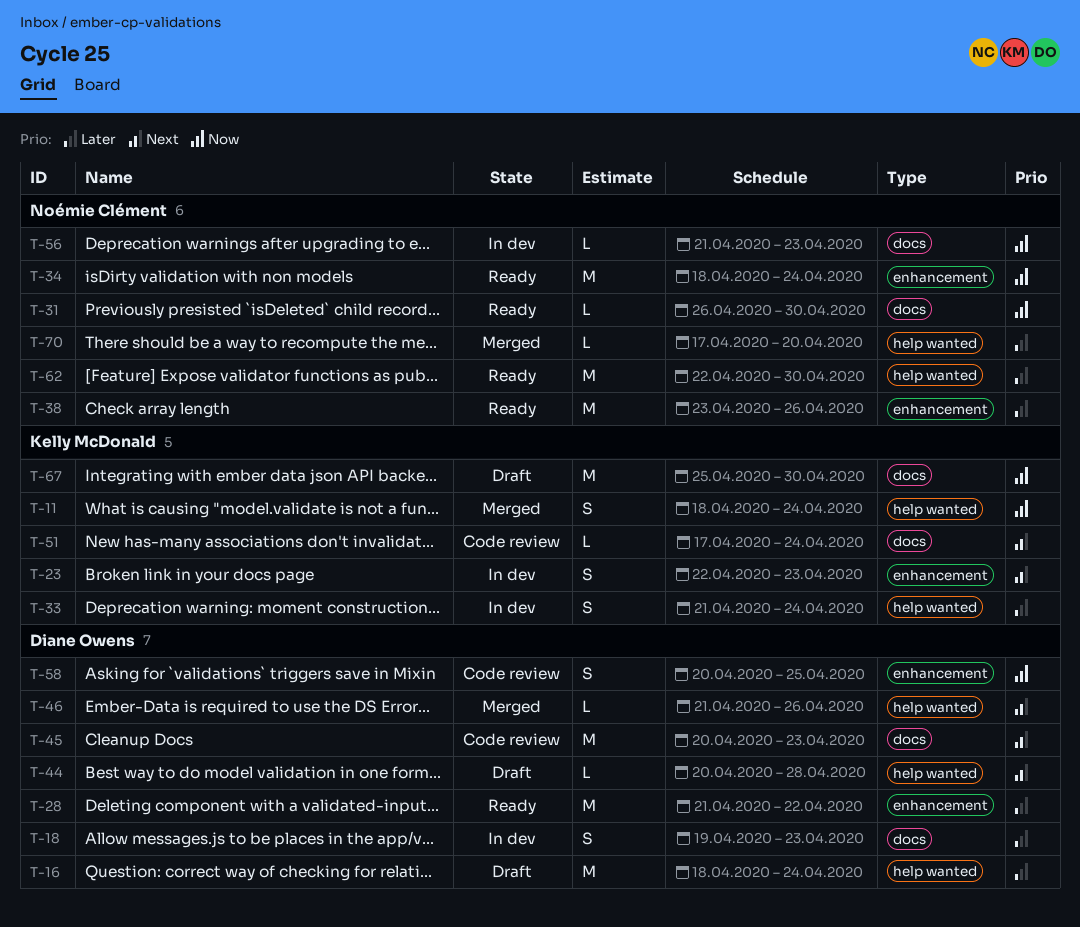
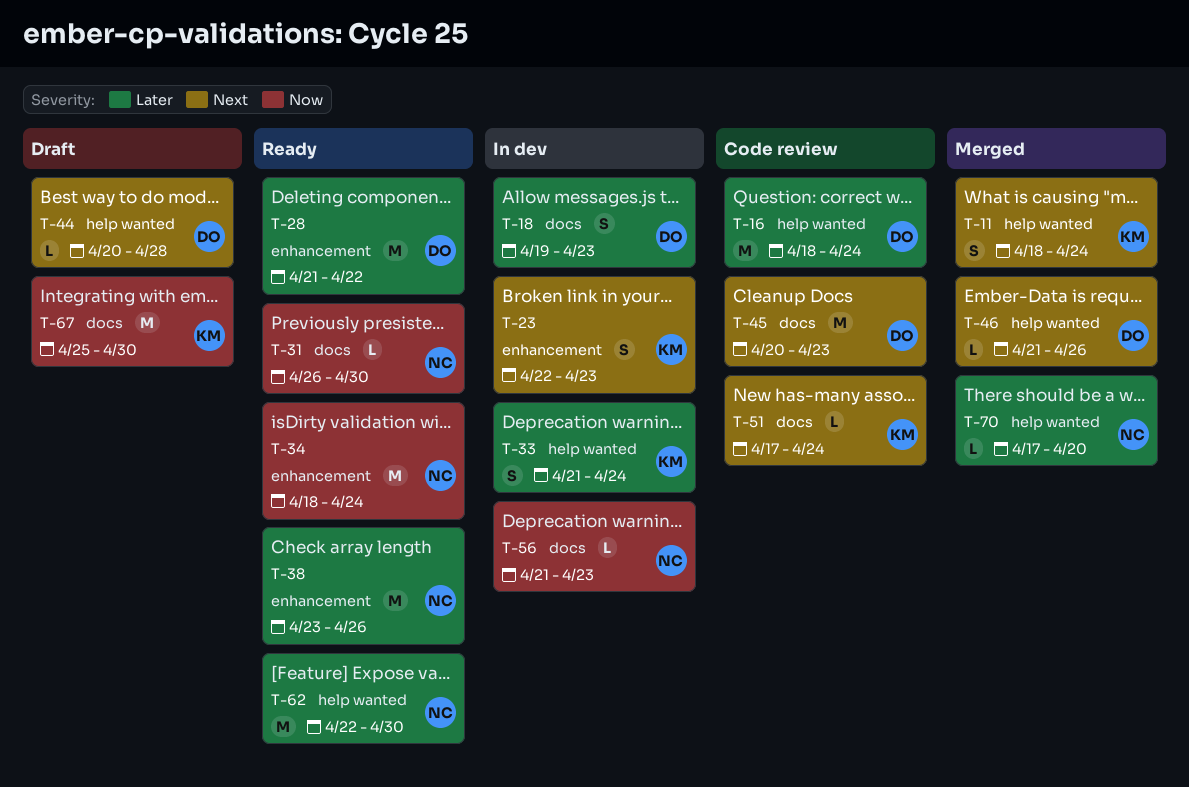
T-11, priority: Now -> Next
T-16, status: Draft -> Code review
T-58: present -> none

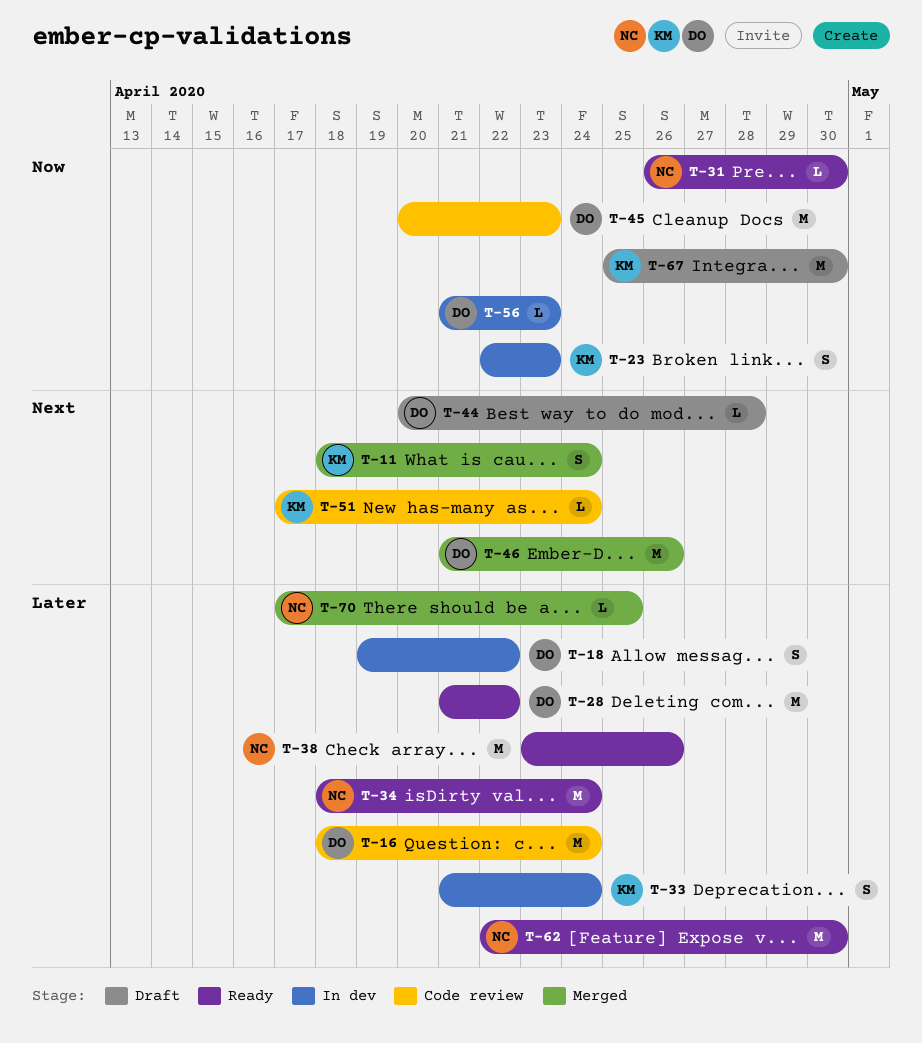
T-18, due: Apr 23 -> Apr 22
T-23, priority: Next -> Now
T-34, priority: Now -> Later
T-45, priority: Next -> Now
T-46, estimate: L -> M
T-56, owner: NC -> DO
T-70, due: Apr 20 -> Apr 25

